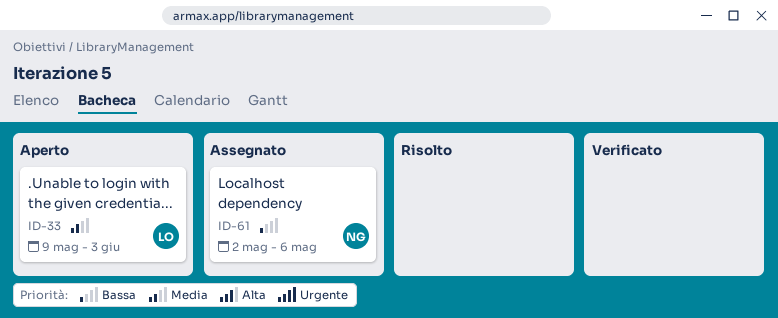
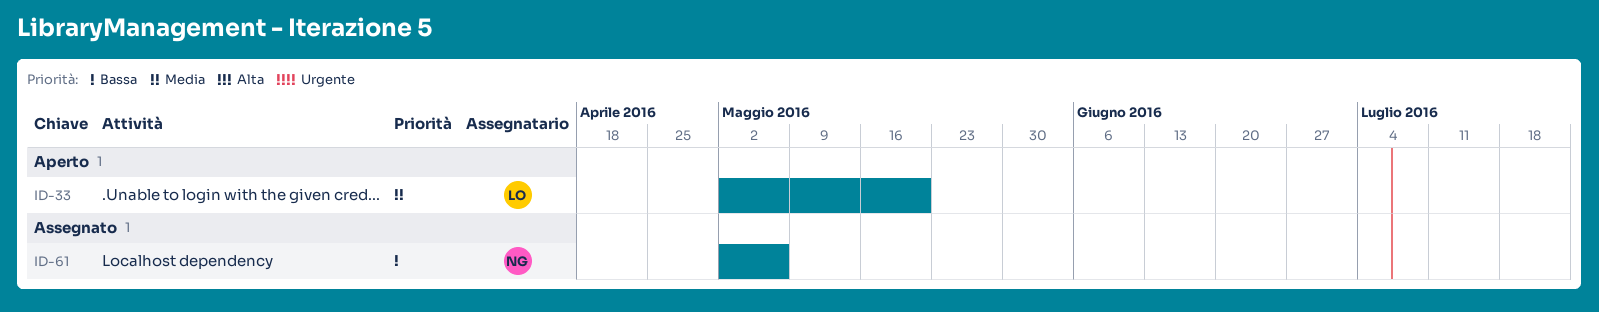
ID-33, start: May 9 -> May 2
ID-33, due: Jun 3 -> May 20

